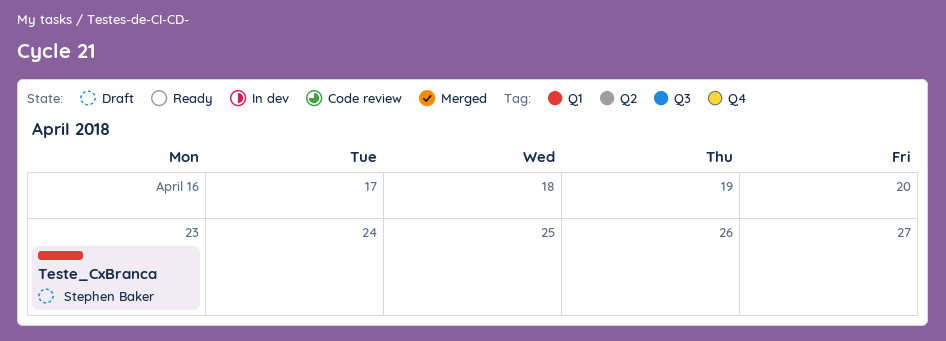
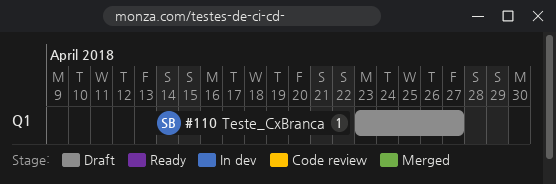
Teste_CxBranca, due: Apr 23 -> Apr 27

